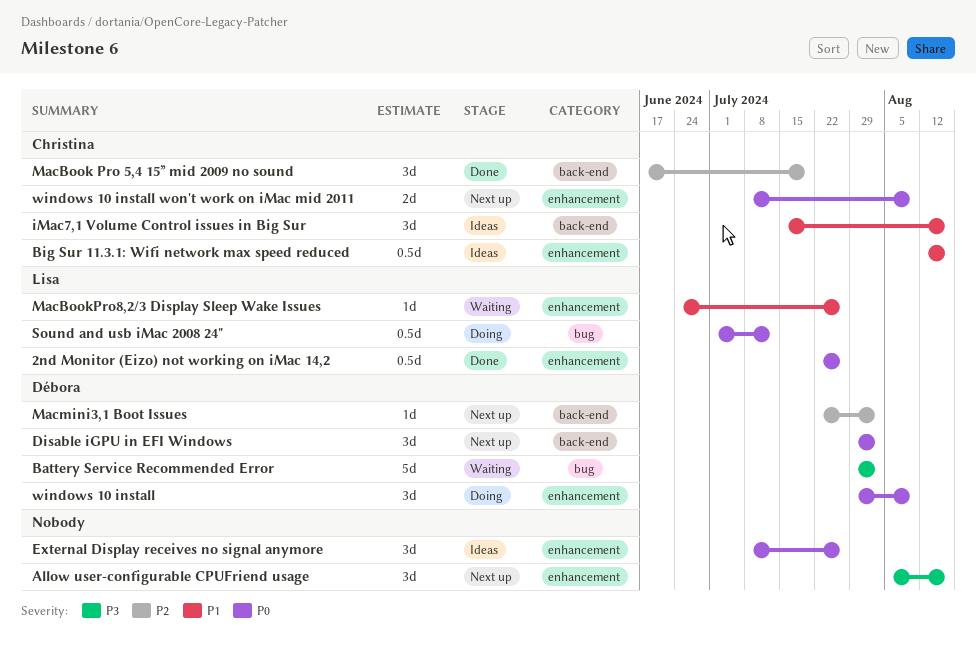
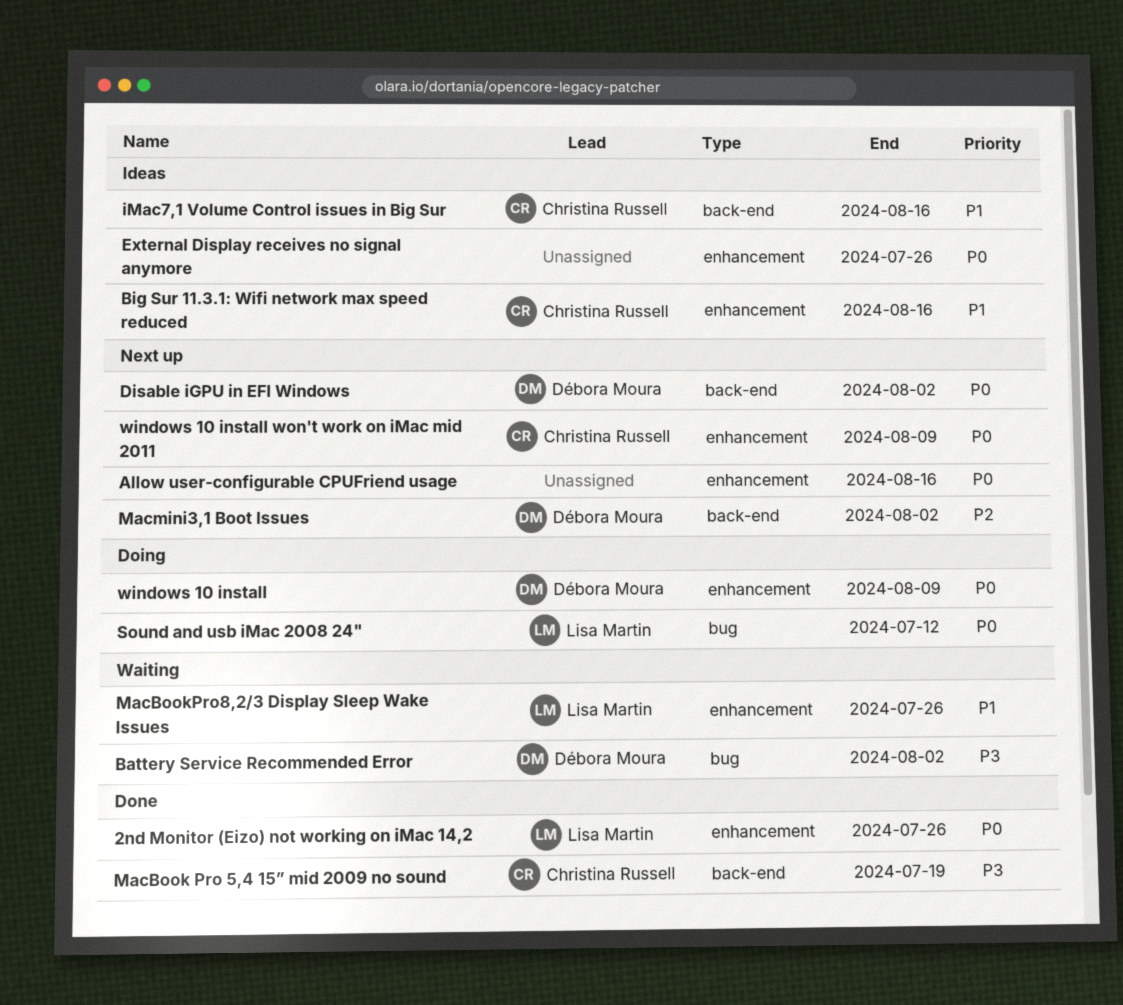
Allow user-configurable CPUFriend usage, priority: P3 -> P0
MacBook Pro 5,4 15” mid 2009 no sound, priority: P2 -> P3

